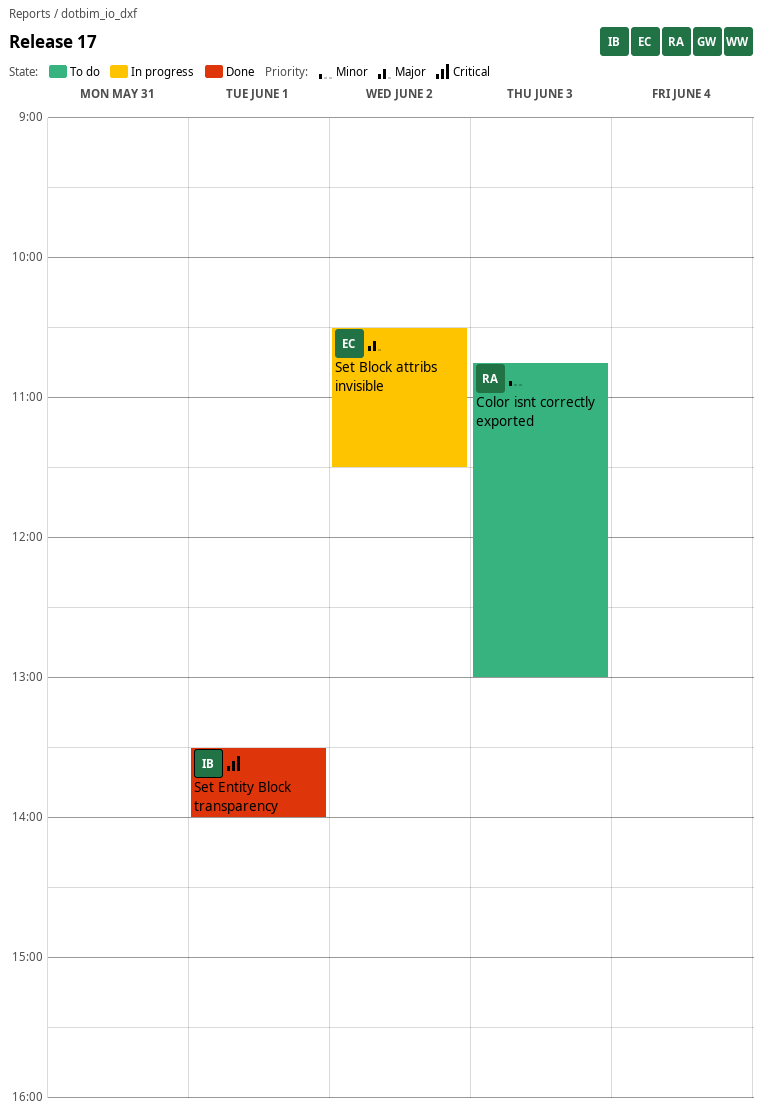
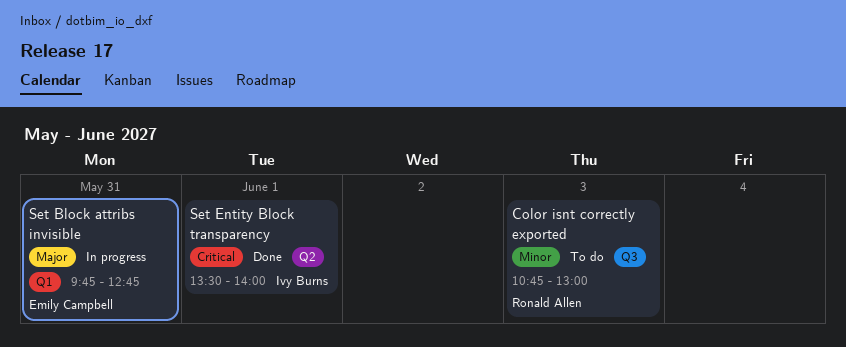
Set Block attribs invisible, day: Jun 2 -> May 31
Set Block attribs invisible, begins: 10:30 -> 09:45
Set Block attribs invisible, ends: 11:30 -> 12:45

